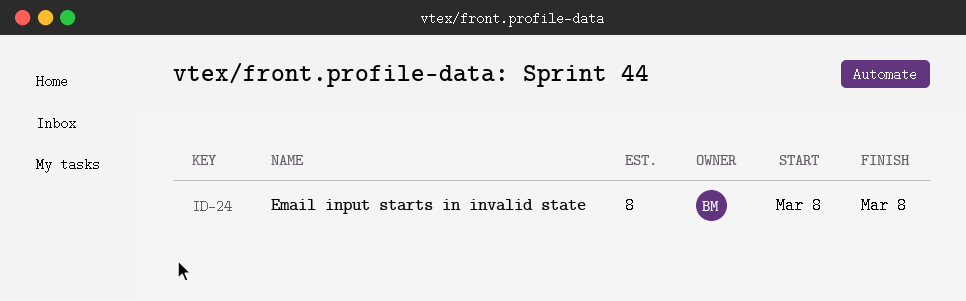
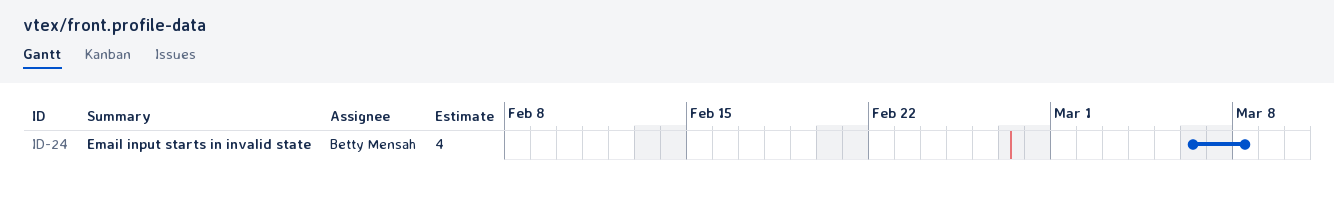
ID-24, estimate: 8 -> 4
ID-24, start: Mar 8 -> Mar 6

